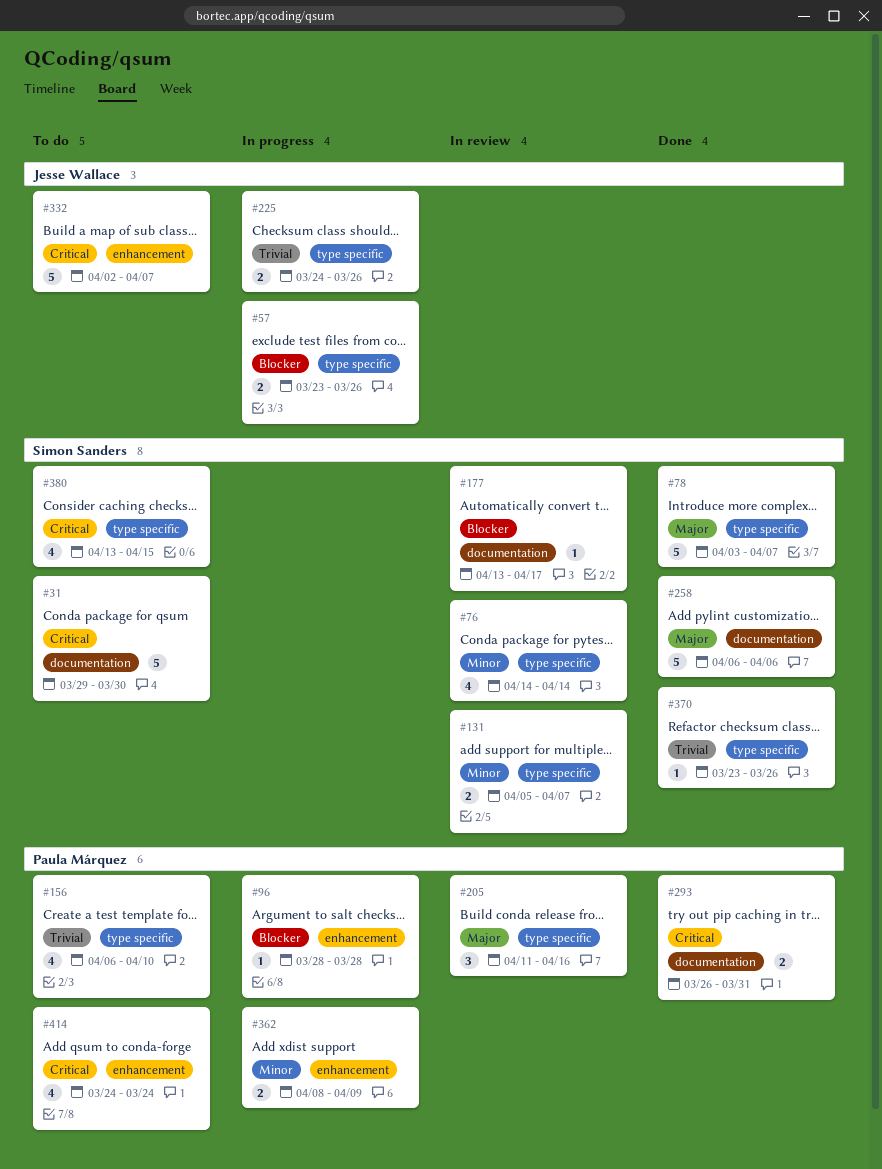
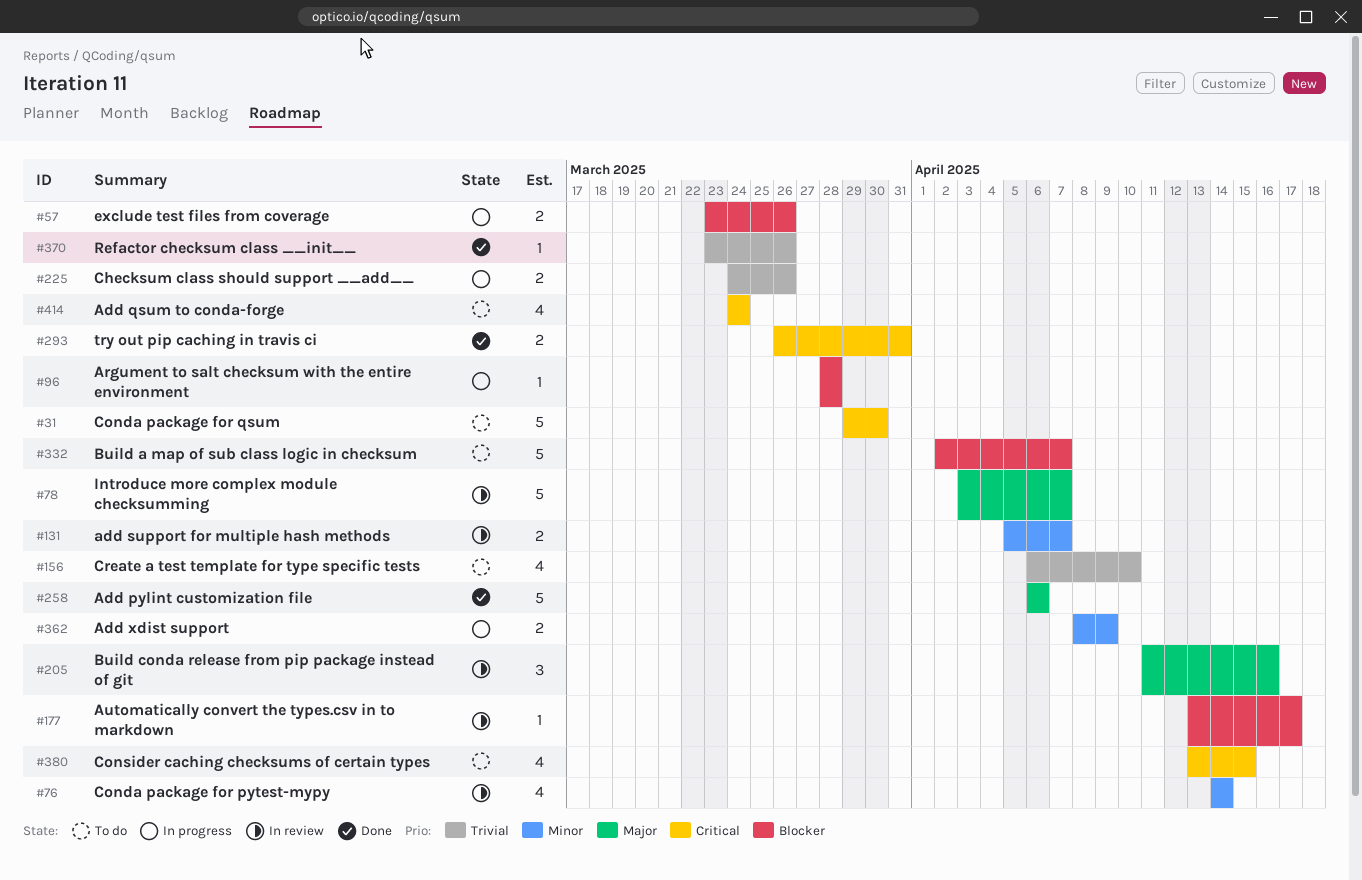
#78, status: Done -> In review
#332, priority: Critical -> Blocker

